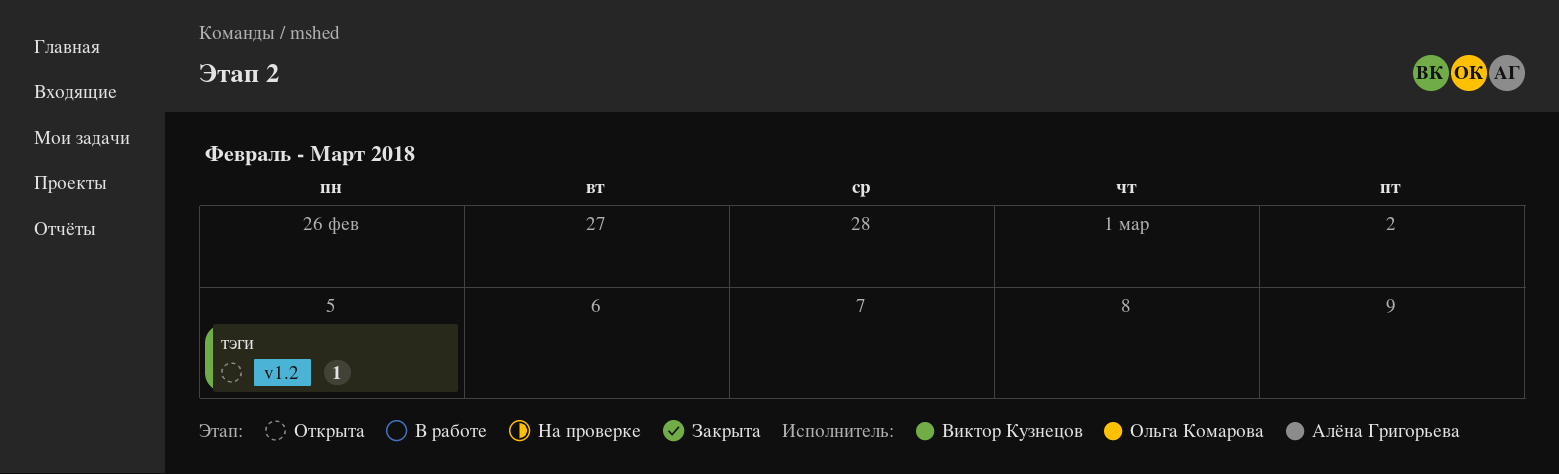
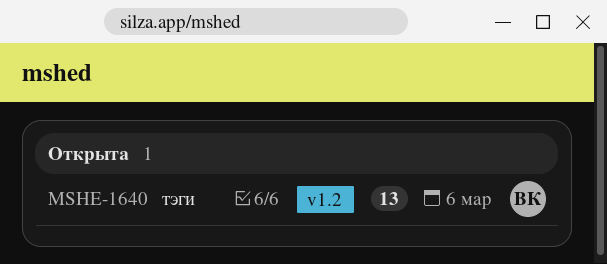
тэги, estimate: 1 -> 13
тэги, due: Mar 5 -> Mar 6

